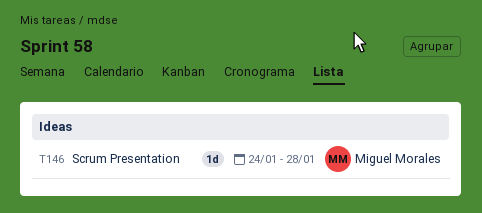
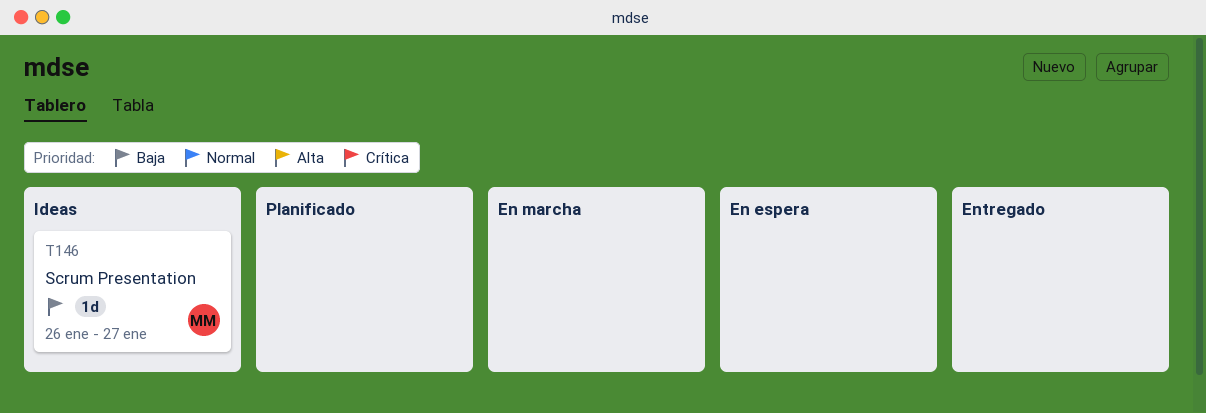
T146, start: Jan 24 -> Jan 26
T146, due: Jan 28 -> Jan 27

